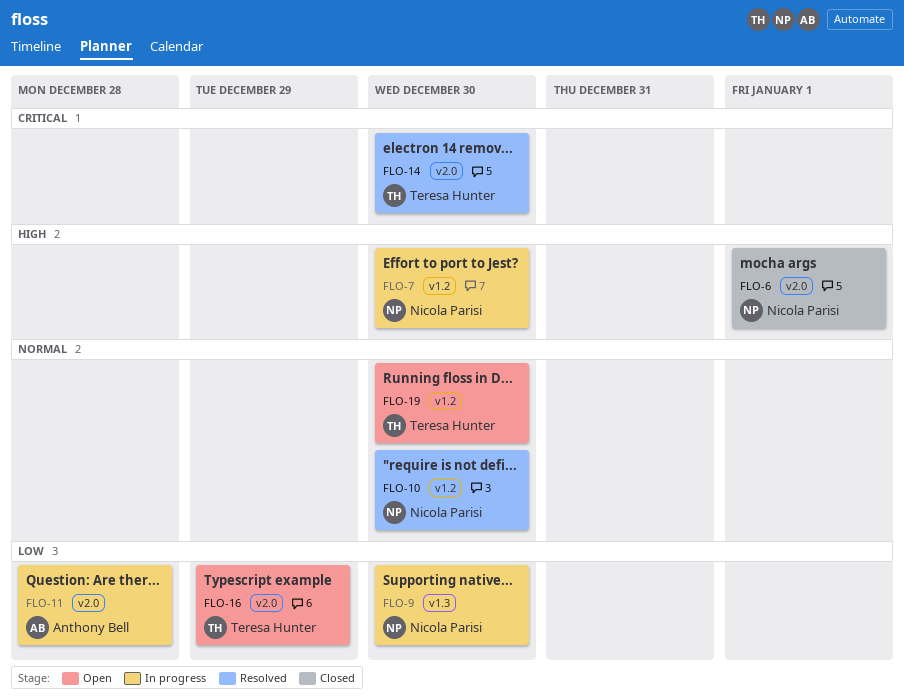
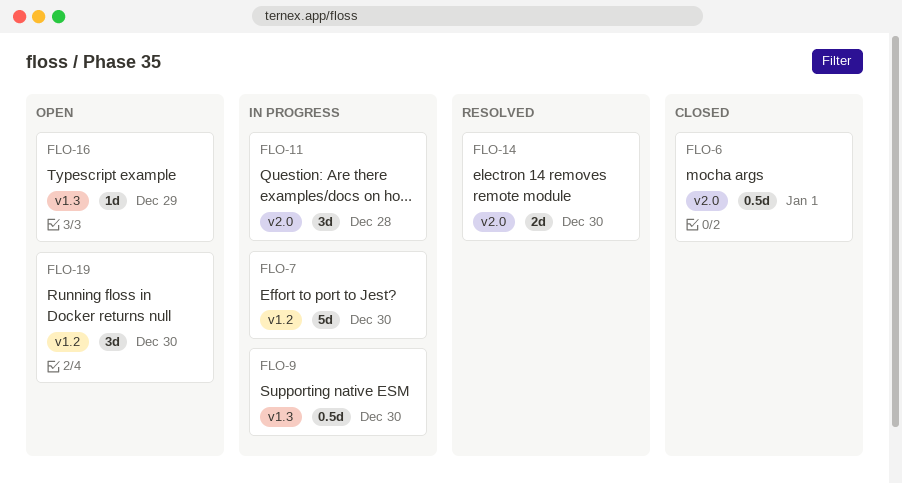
FLO-10: present -> none
FLO-16, label: v2.0 -> v1.3

